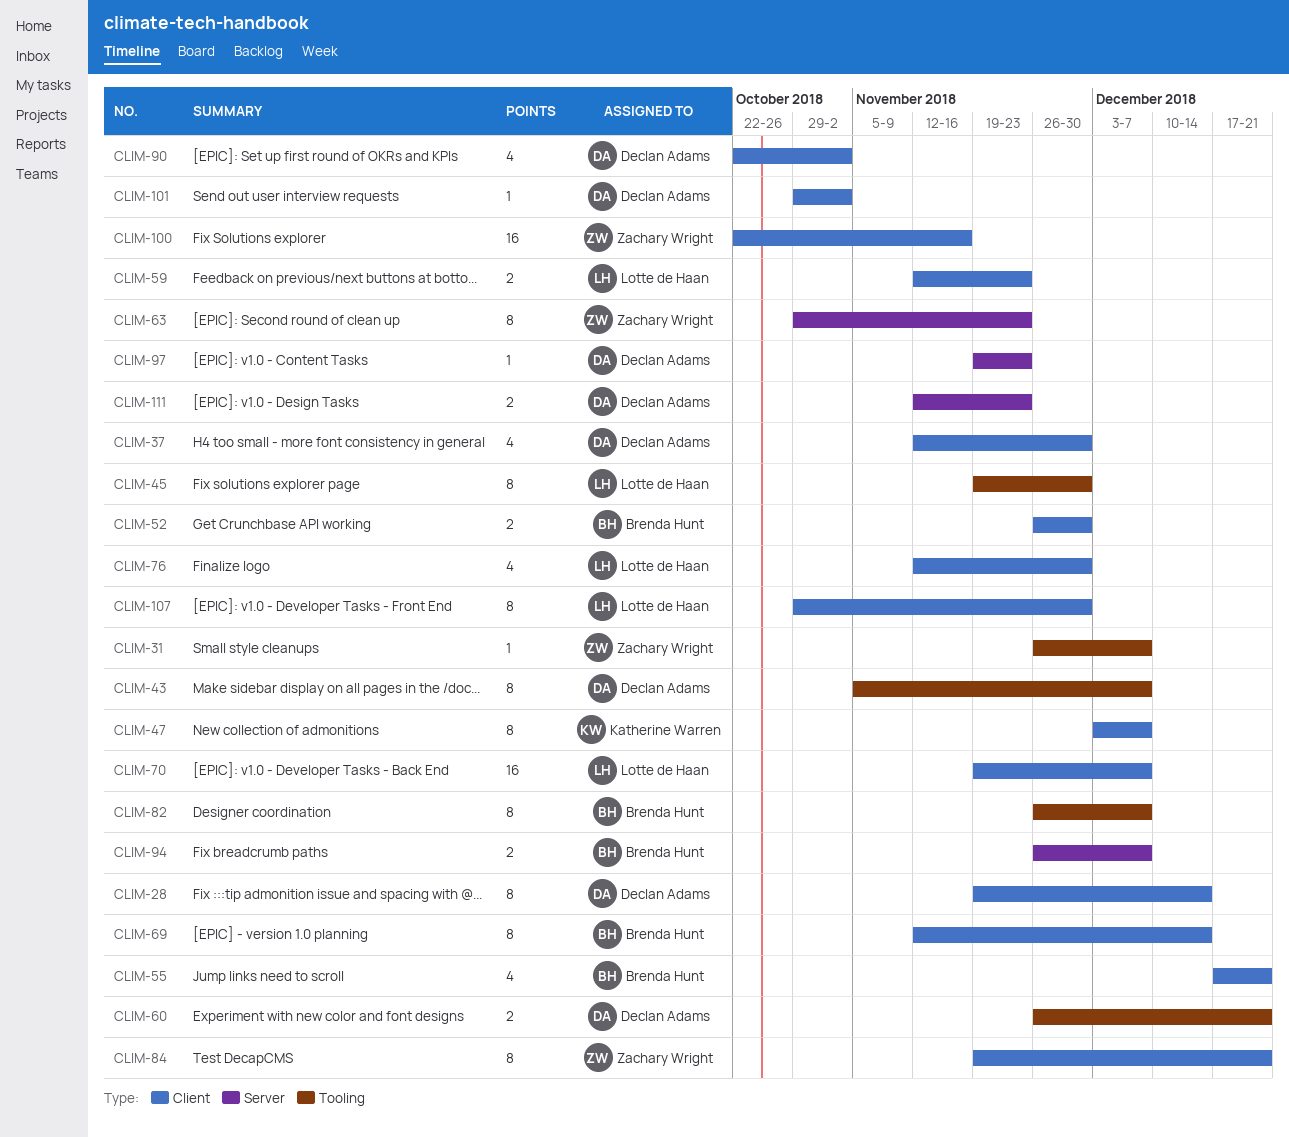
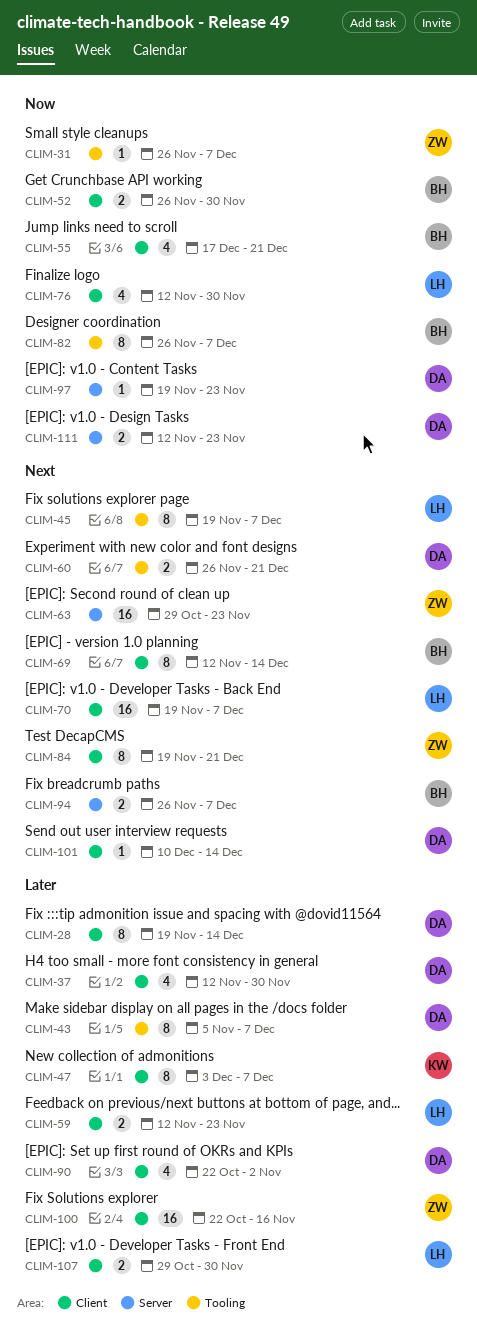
CLIM-45, due: Nov 30 -> Dec 7
CLIM-63, estimate: 8 -> 16
CLIM-101, start: Oct 29 -> Dec 10
CLIM-101, due: Nov 2 -> Dec 14
CLIM-107, estimate: 8 -> 2

